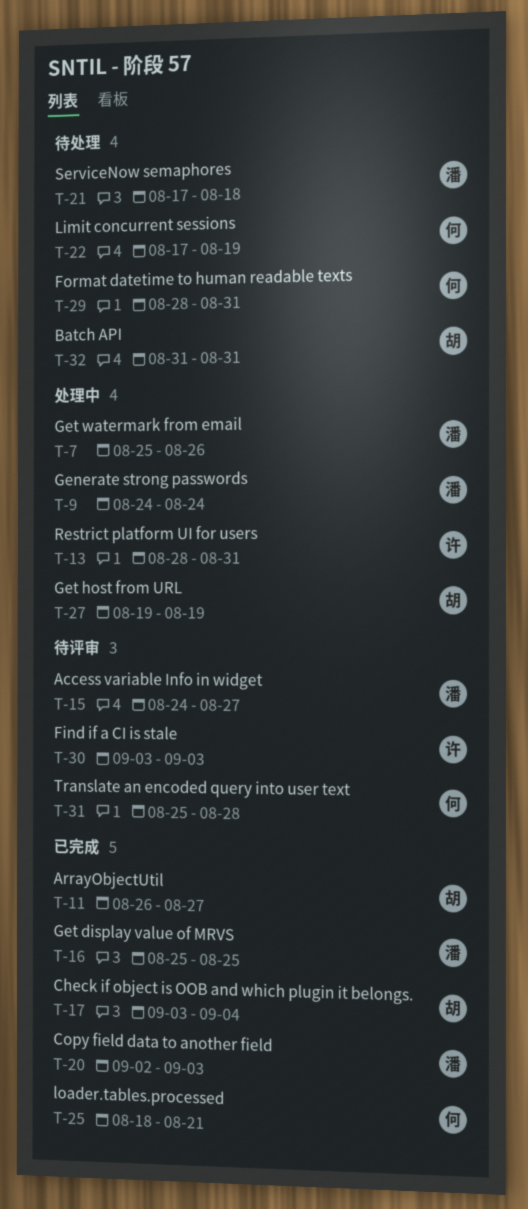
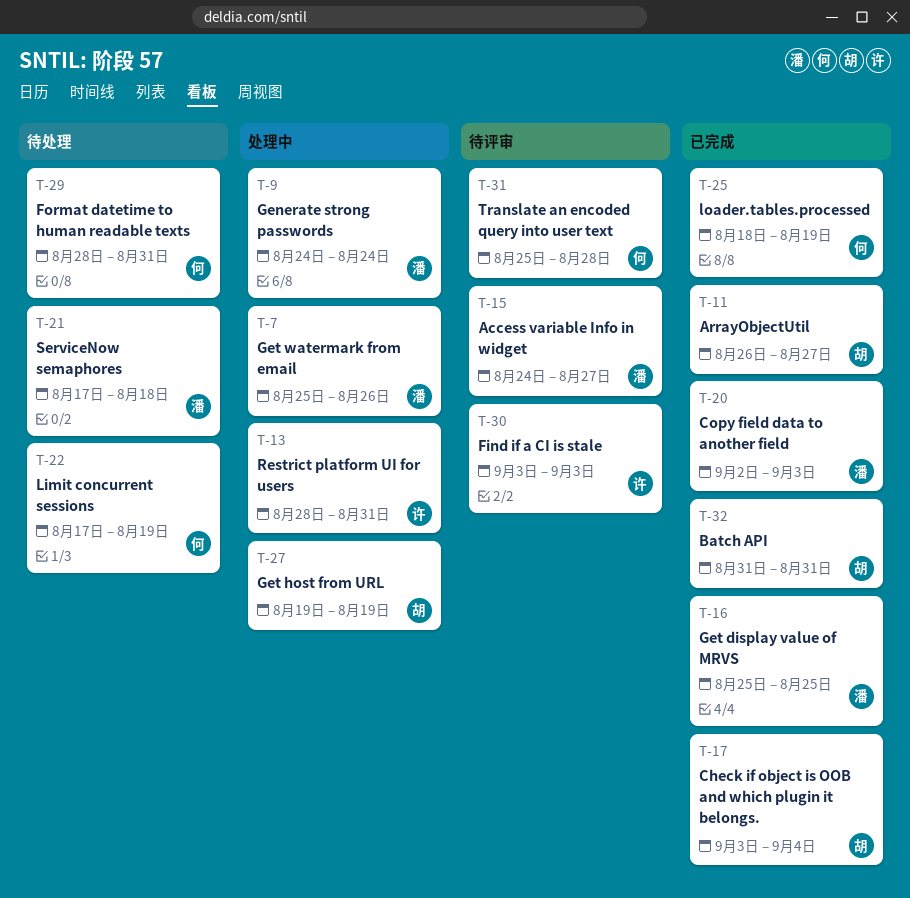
T-25, due: Aug 21 -> Aug 19
T-32, status: 待处理 -> 已完成

